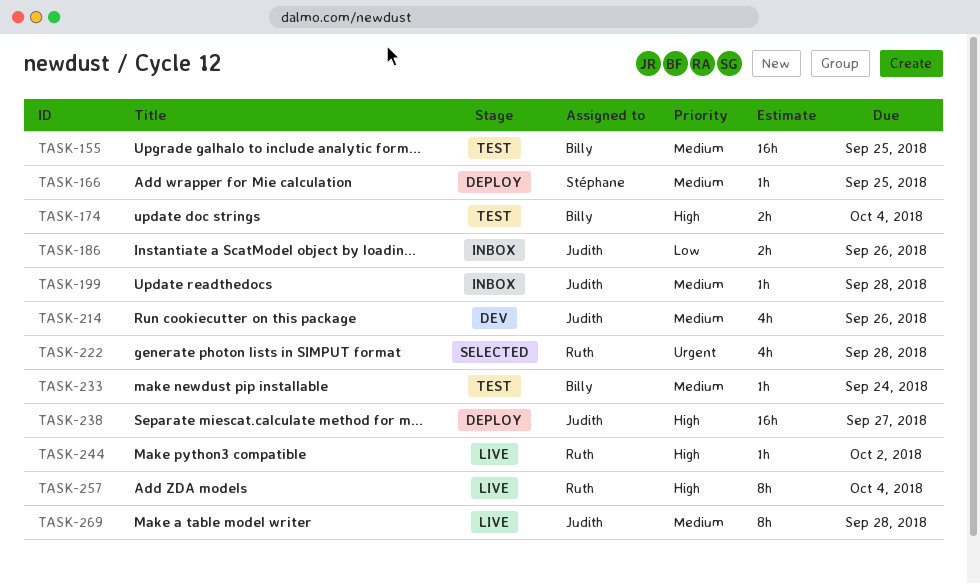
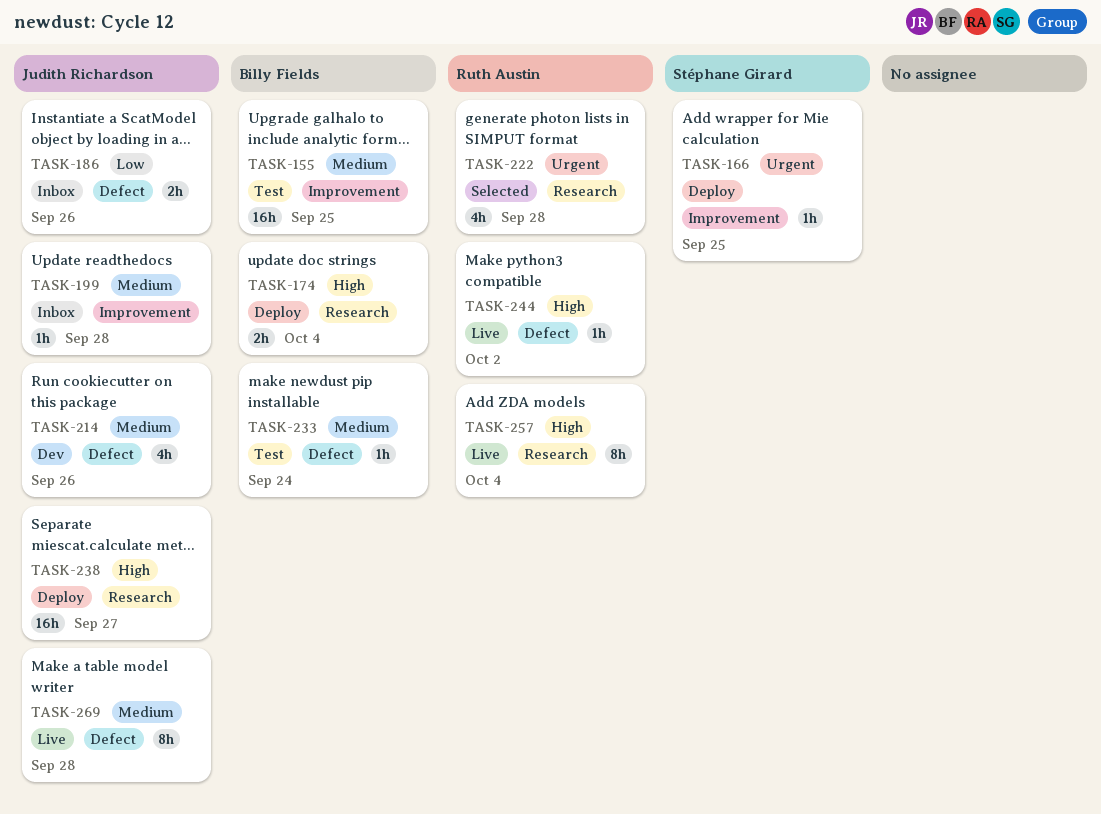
TASK-166, priority: Medium -> Urgent
TASK-174, status: Test -> Deploy

